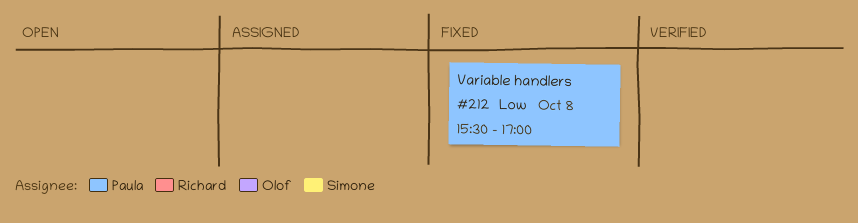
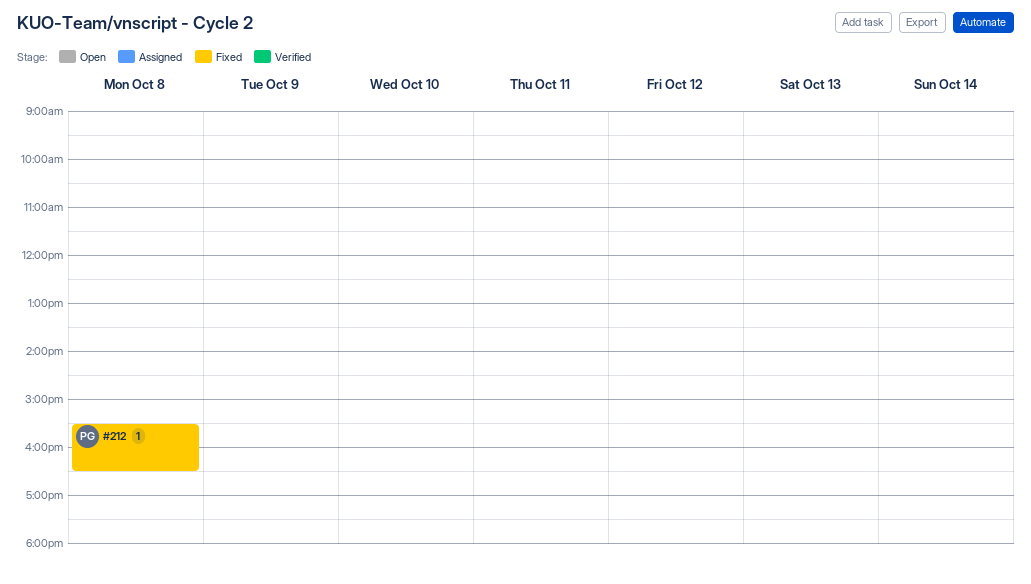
#212, ends: 17:00 -> 16:30

